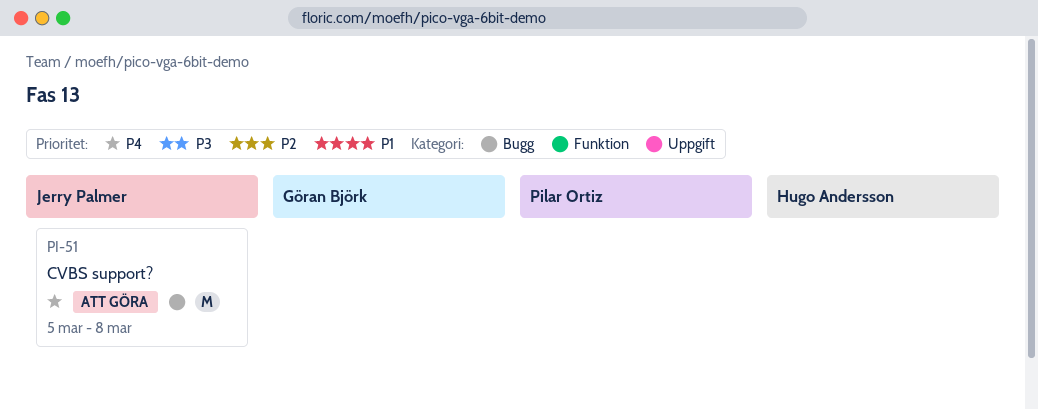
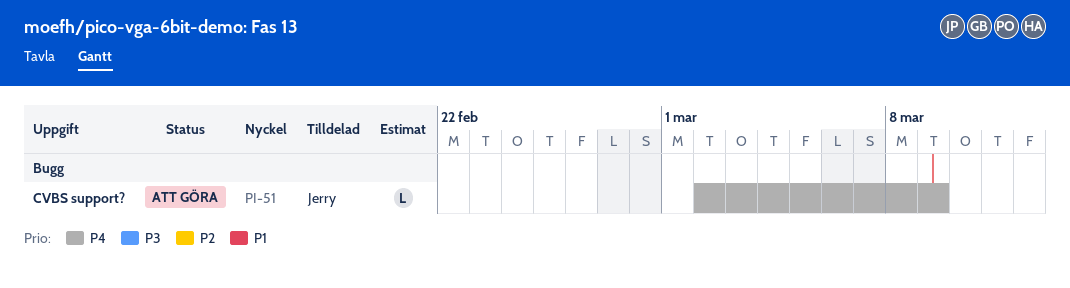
PI-51, estimate: M -> L
PI-51, start: Mar 5 -> Mar 2
PI-51, due: Mar 8 -> Mar 9

